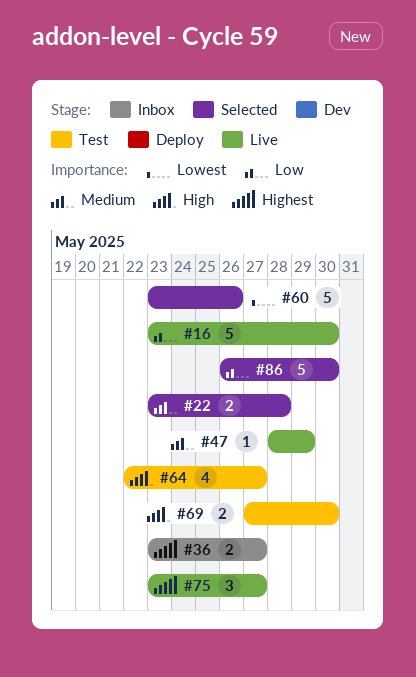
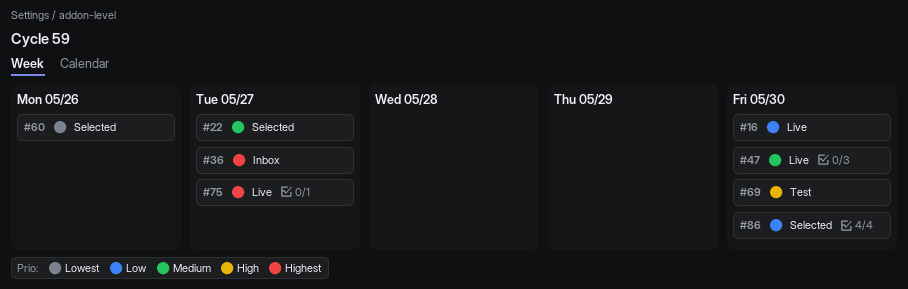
#22, due: May 28 -> May 27
#47, due: May 29 -> May 30
#64: present -> none

